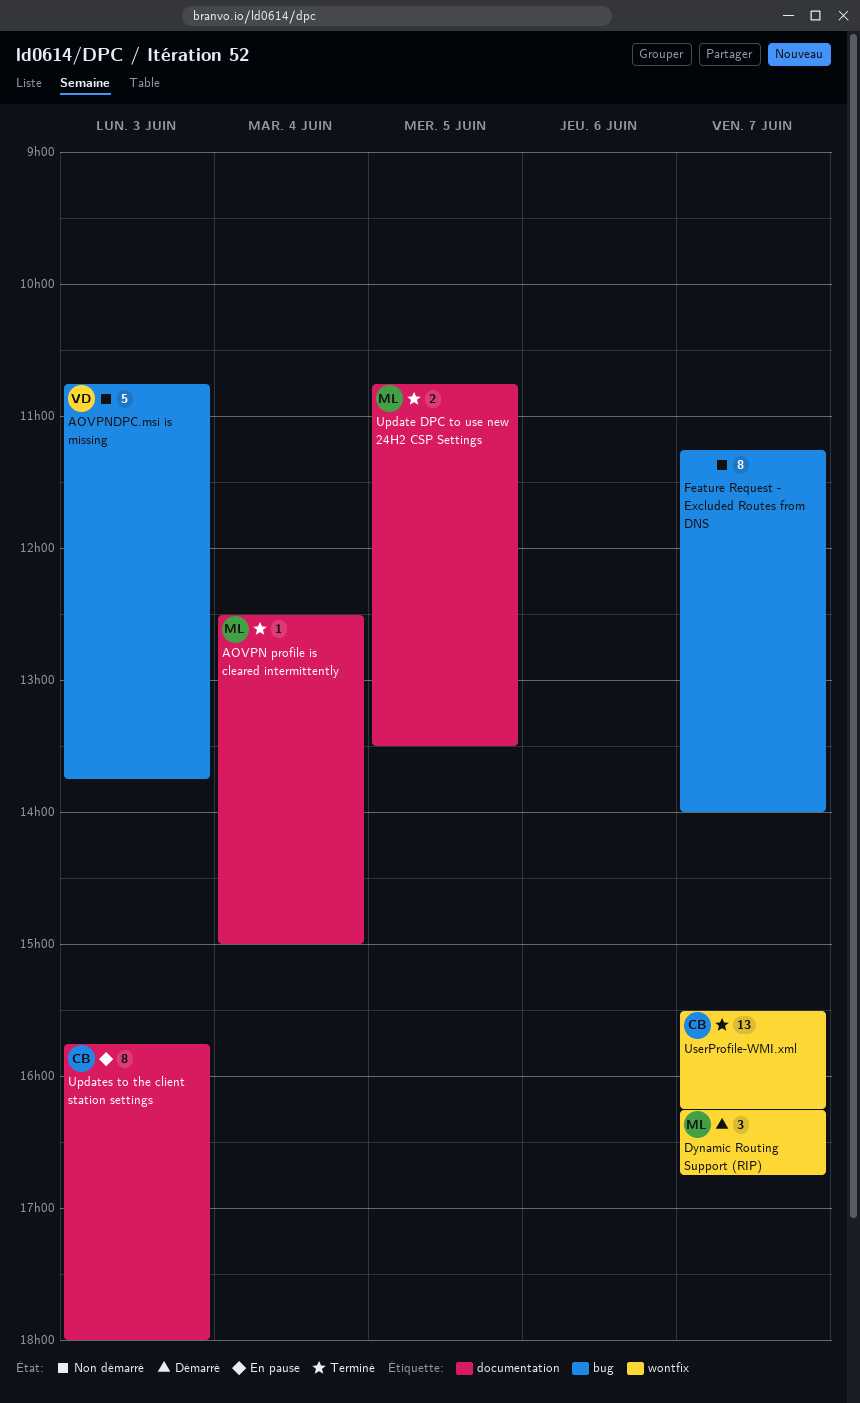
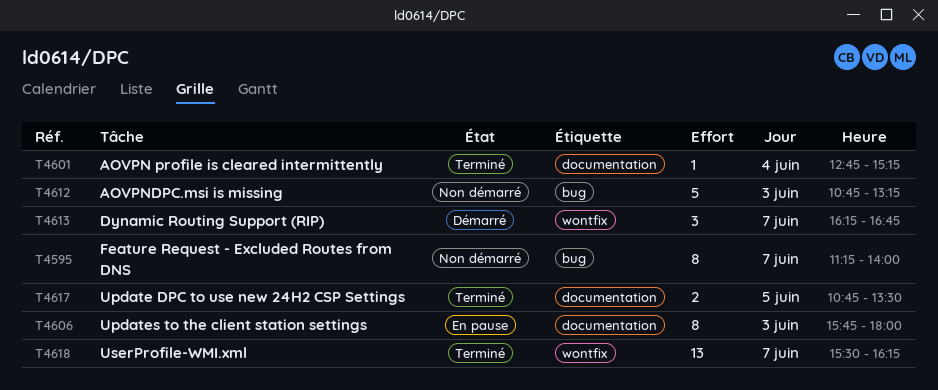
AOVPN profile is cleared intermittently, begins: 12:30 -> 12:45
AOVPN profile is cleared intermittently, ends: 15:00 -> 15:15
AOVPNDPC.msi is missing, ends: 13:45 -> 13:15

